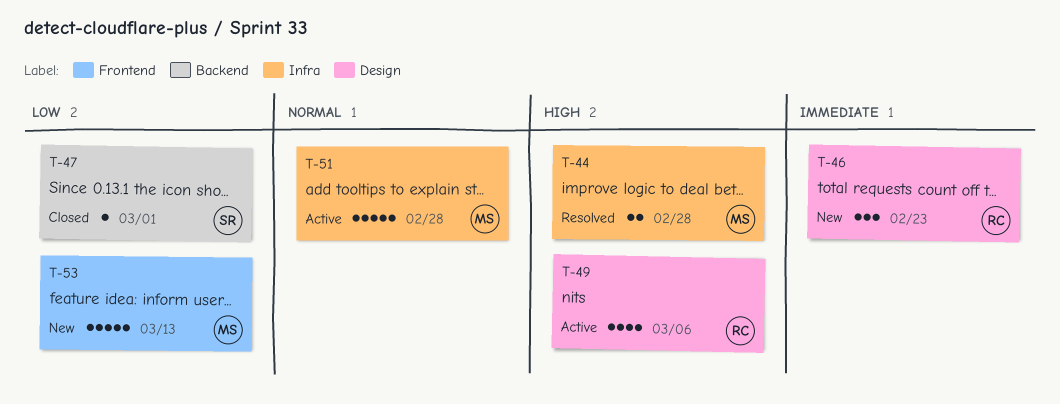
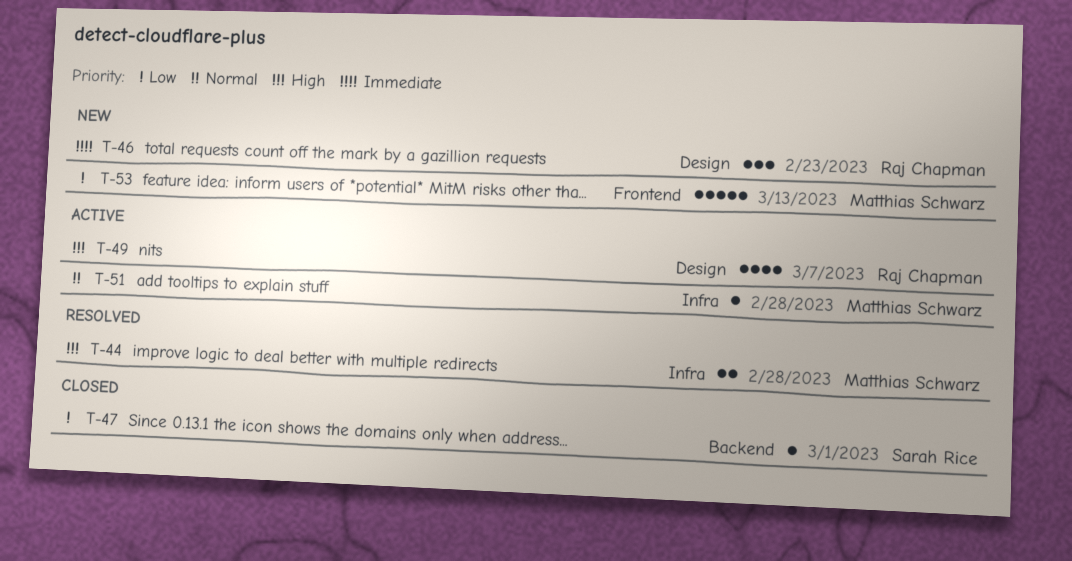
T-49, due: Mar 6 -> Mar 7
T-51, estimate: 5 -> 1

